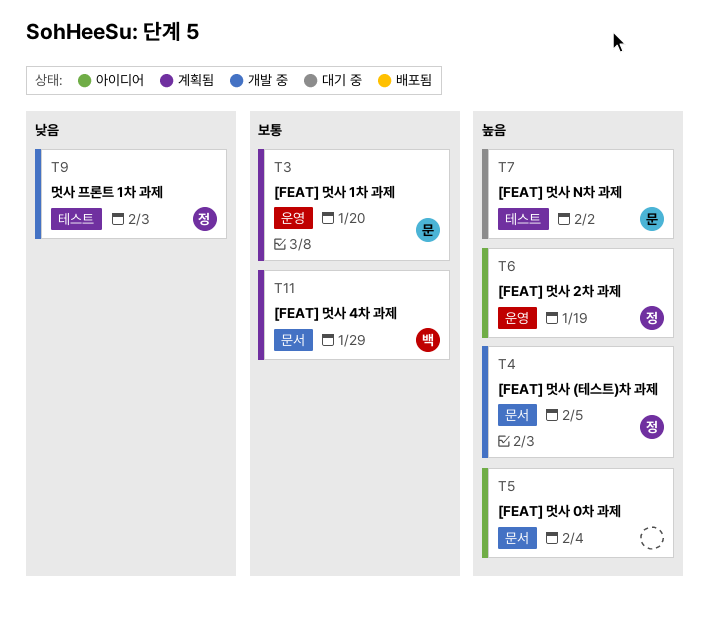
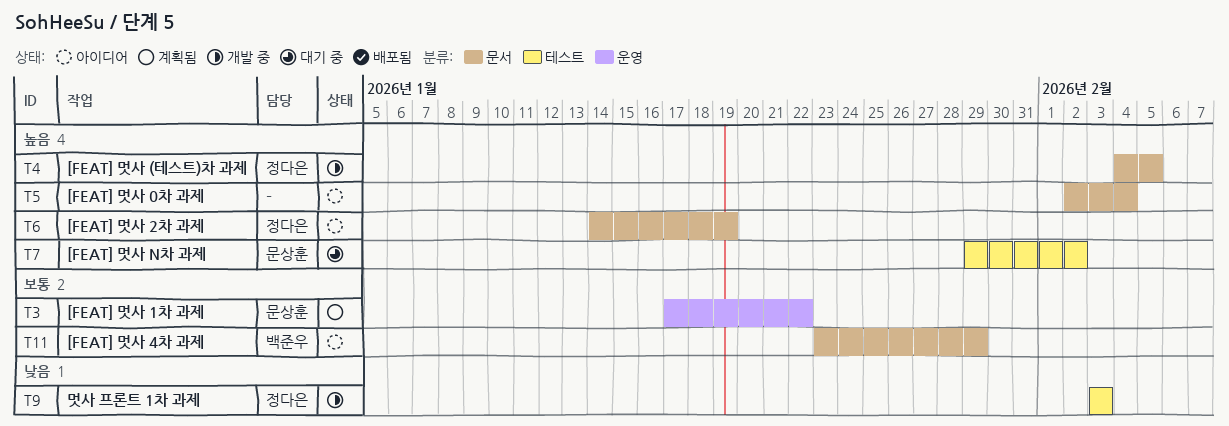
T3, due: Jan 20 -> Jan 22
T6, label: 운영 -> 문서
T11, status: 계획됨 -> 아이디어

